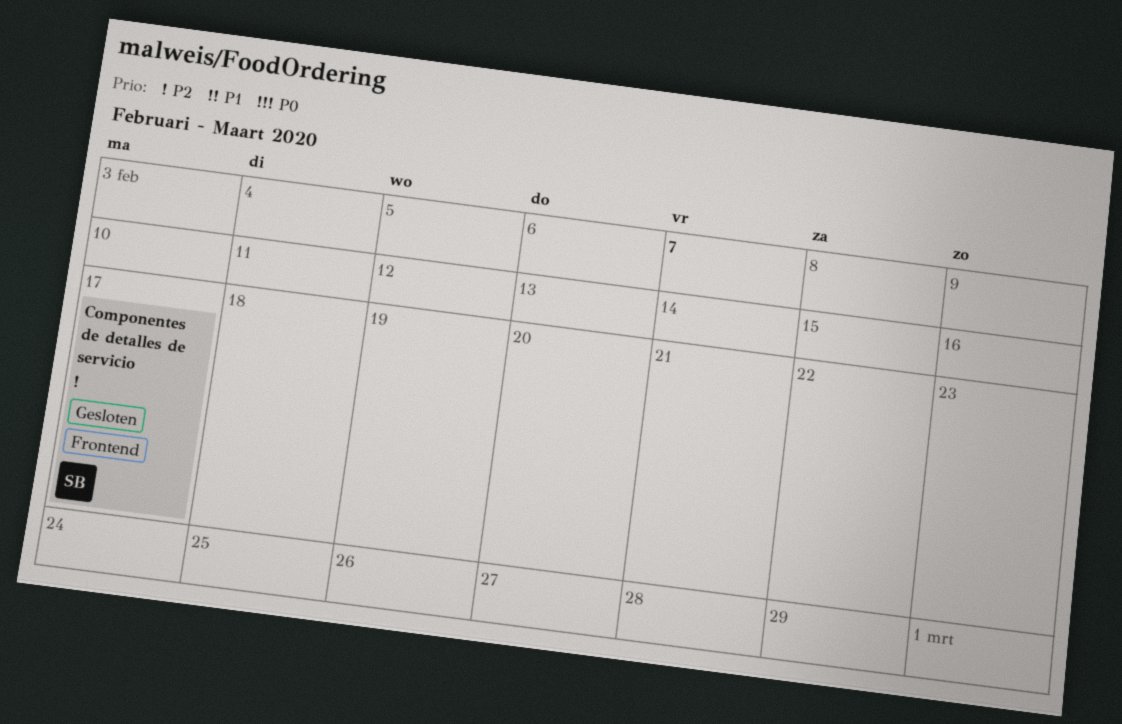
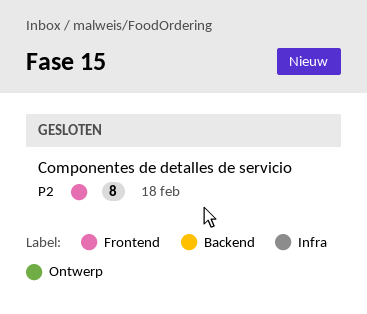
Componentes de detalles de servicio, due: Feb 17 -> Feb 18

